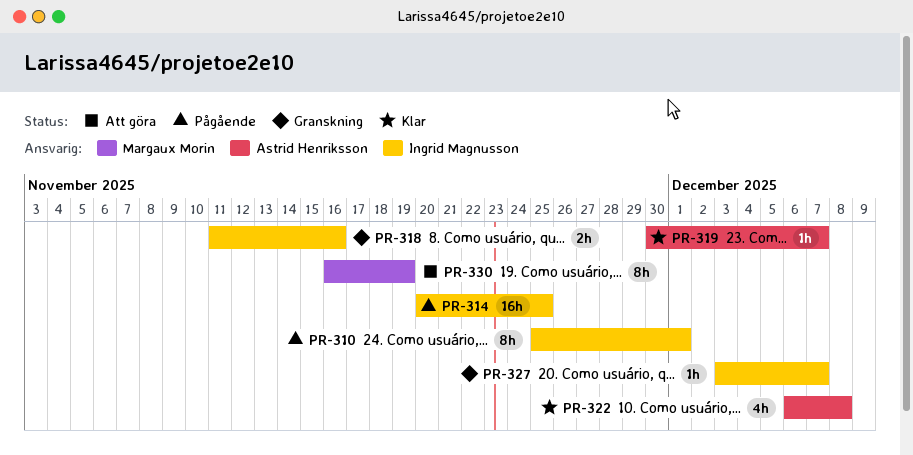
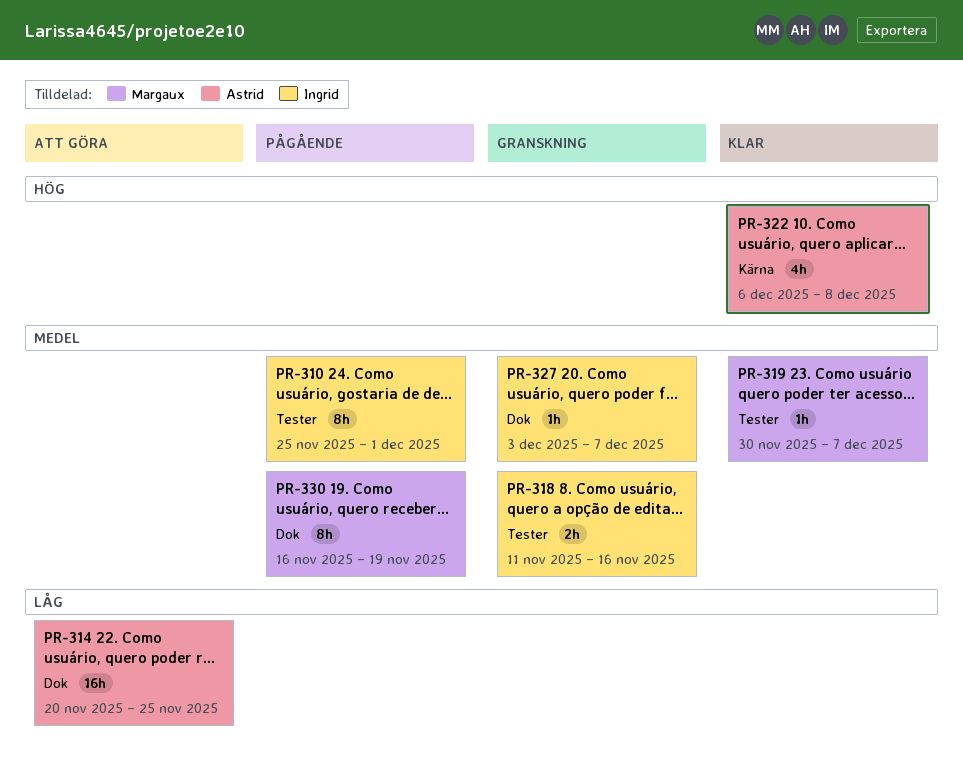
PR-314, status: Pågående -> Att göra
PR-314, owner: Ingrid Magnusson -> Astrid Henriksson
PR-319, owner: Astrid Henriksson -> Margaux Morin
PR-330, status: Att göra -> Pågående

